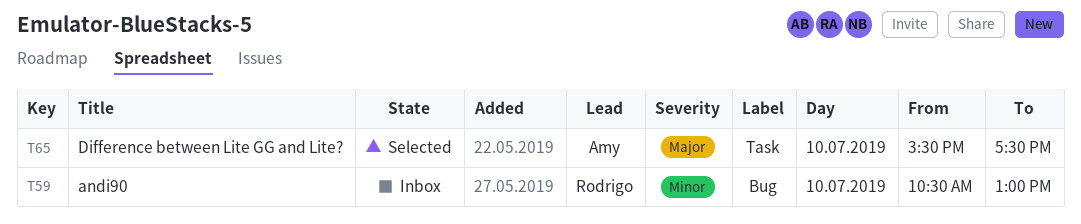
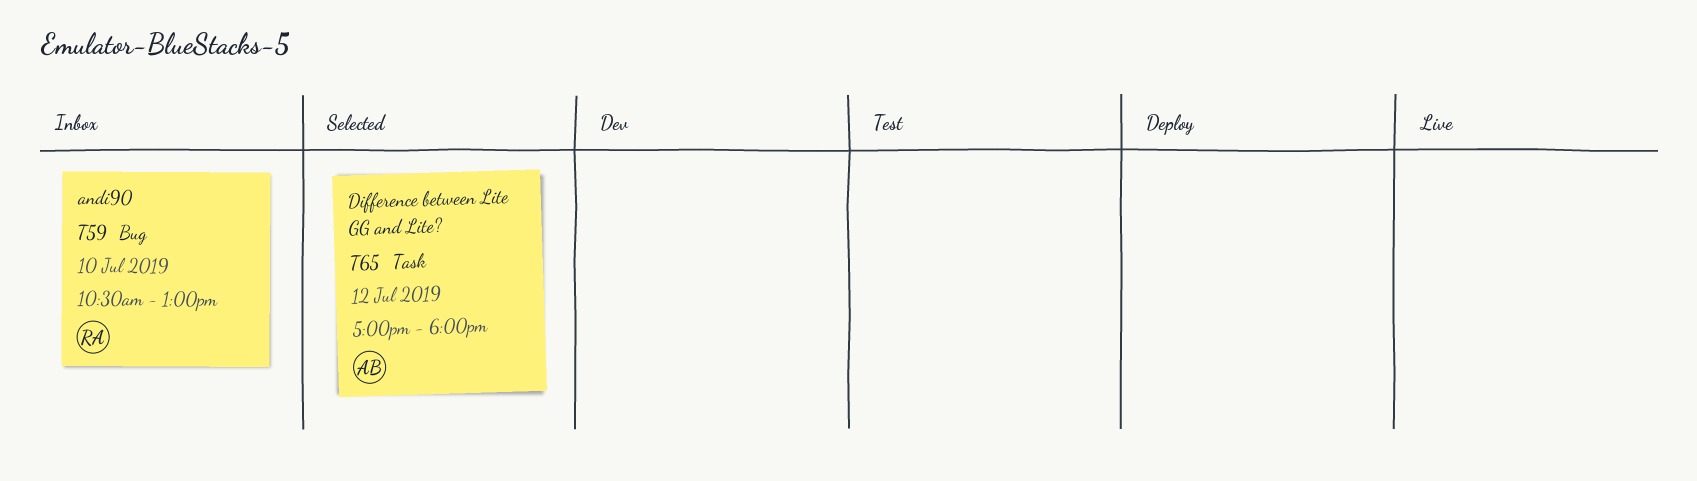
T65, day: Jul 10 -> Jul 12
T65, begins: 15:30 -> 17:00
T65, ends: 17:30 -> 18:00

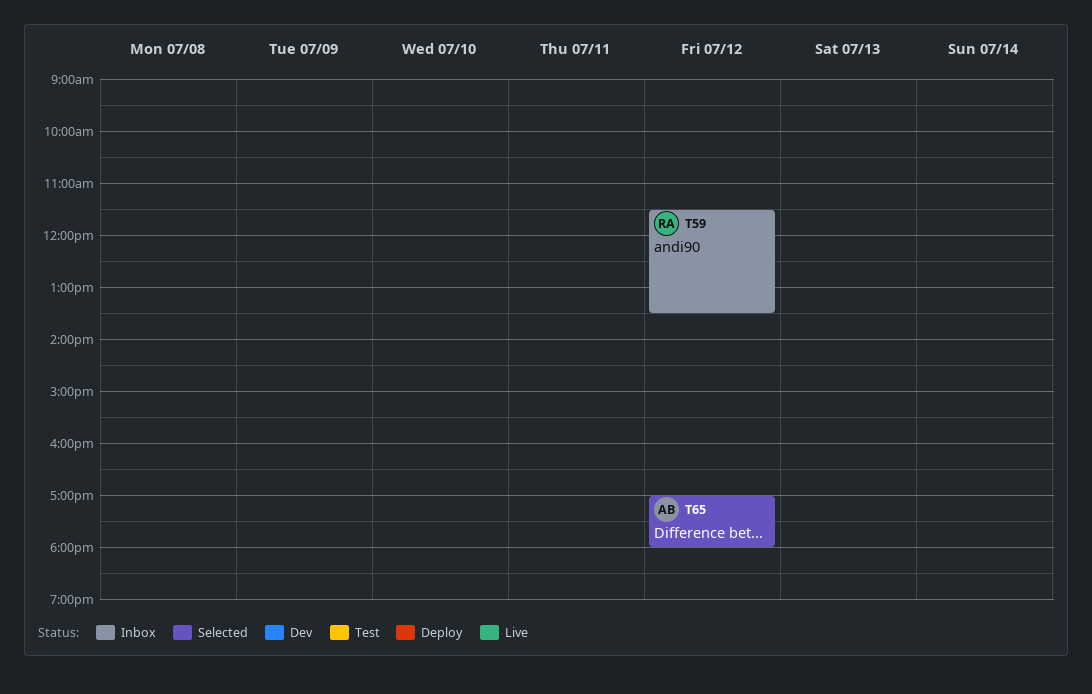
T59, day: Jul 10 -> Jul 12
T59, begins: 10:30 -> 11:30
T59, ends: 13:00 -> 13:30

